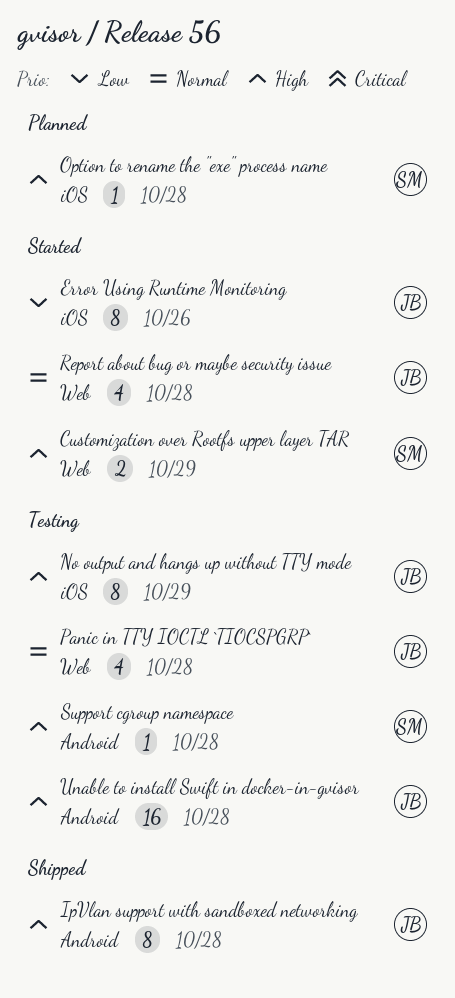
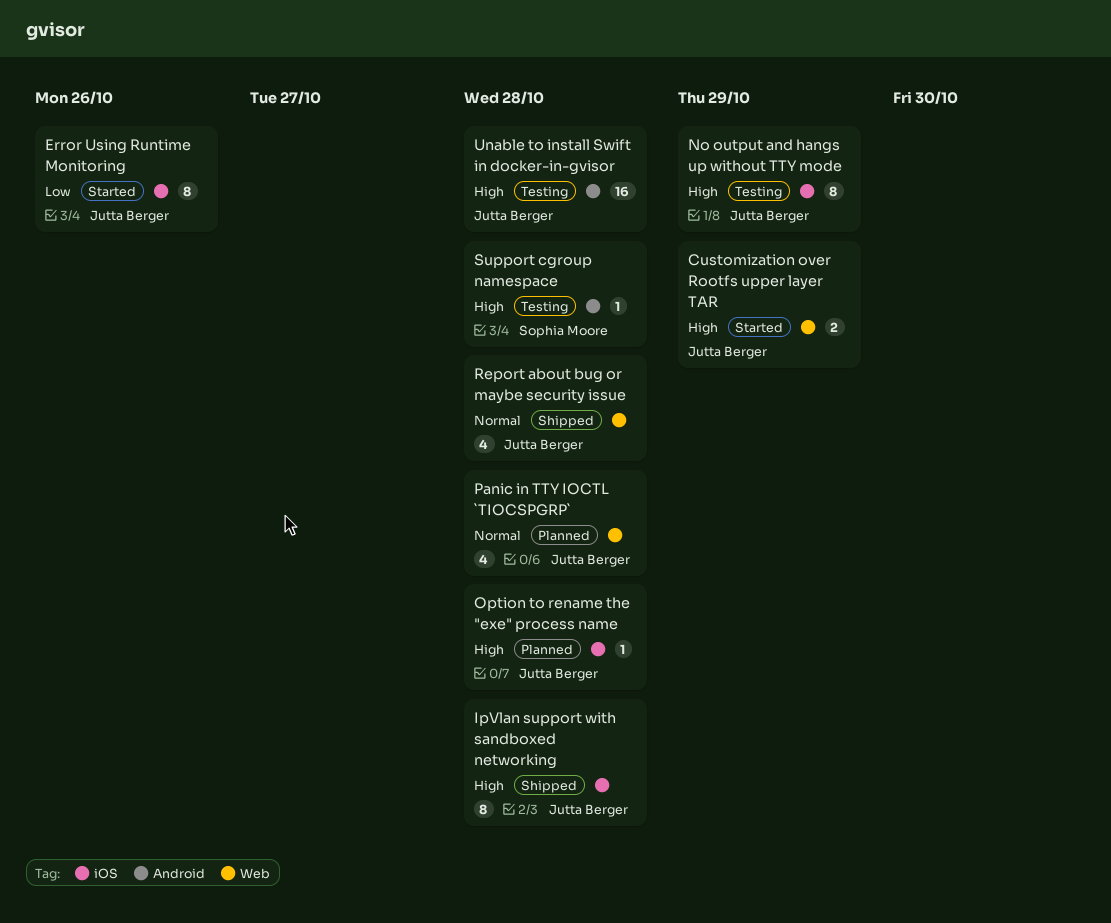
Customization over Rootfs upper layer TAR, owner: Sophia Moore -> Jutta Berger
IpVlan support with sandboxed networking, label: Android -> iOS
Option to rename the "exe" process name, owner: Sophia Moore -> Jutta Berger
Panic in TTY IOCTL `TIOCSPGRP`, status: Testing -> Planned
Report about bug or maybe security issue, status: Started -> Shipped

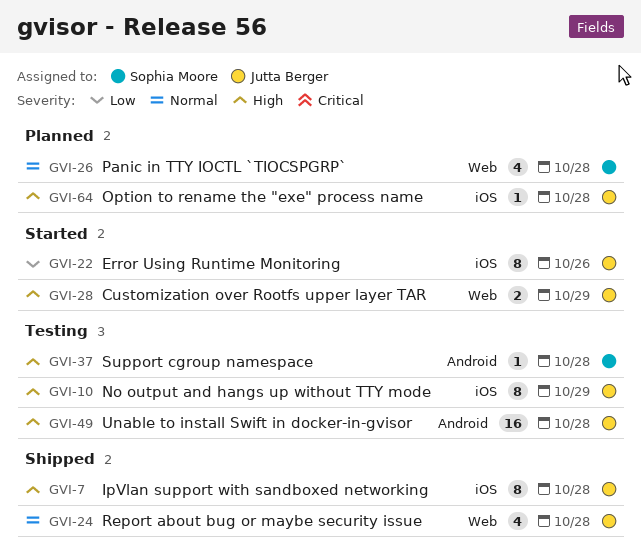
Panic in TTY IOCTL `TIOCSPGRP`, owner: Jutta Berger -> Sophia Moore

